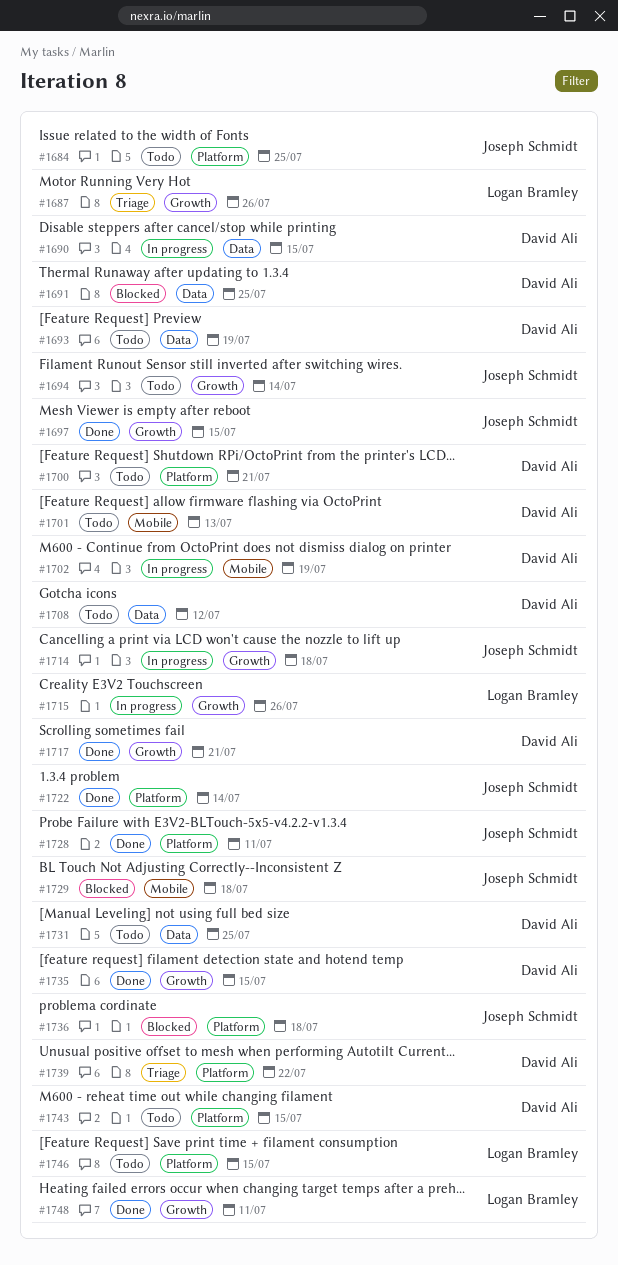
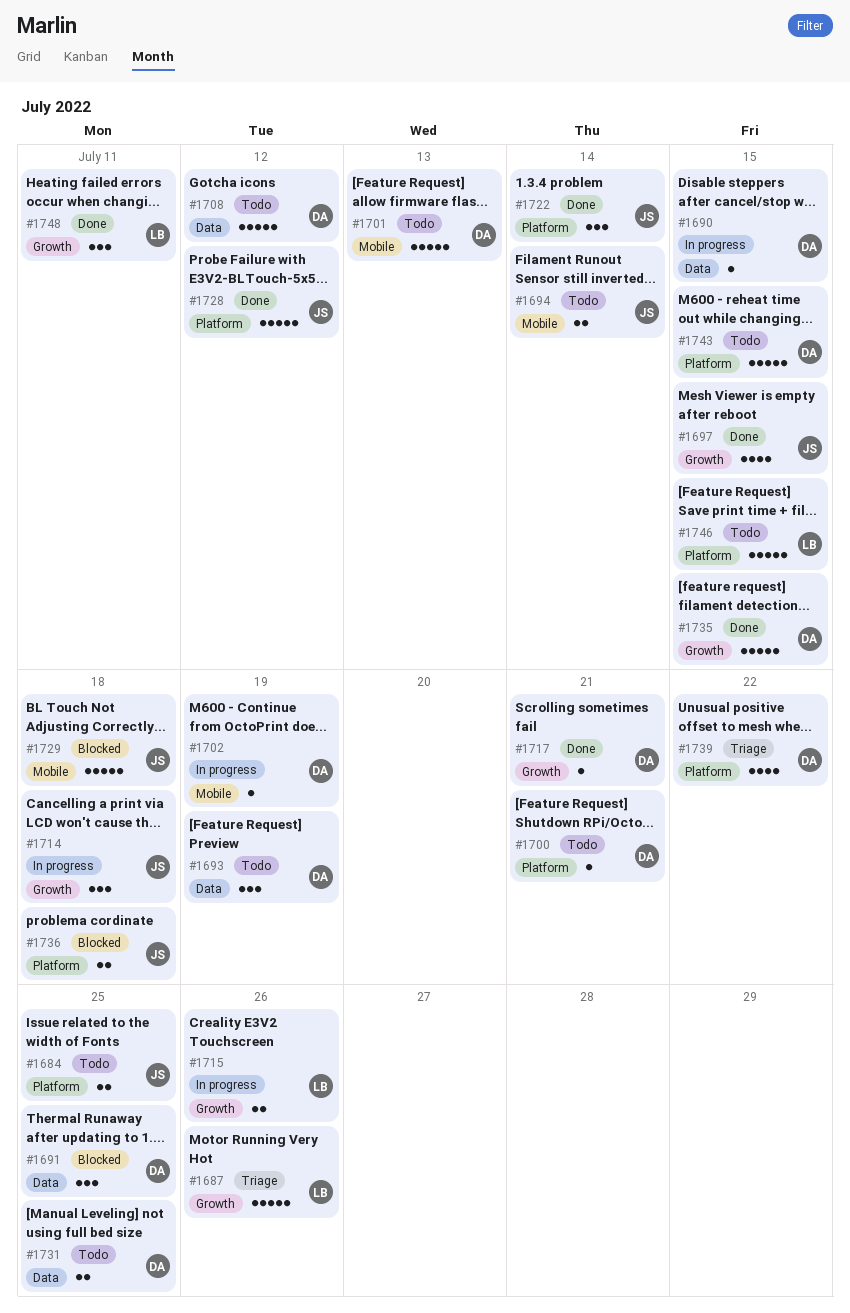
#1694, label: Growth -> Mobile
#1728, due: Jul 11 -> Jul 12

